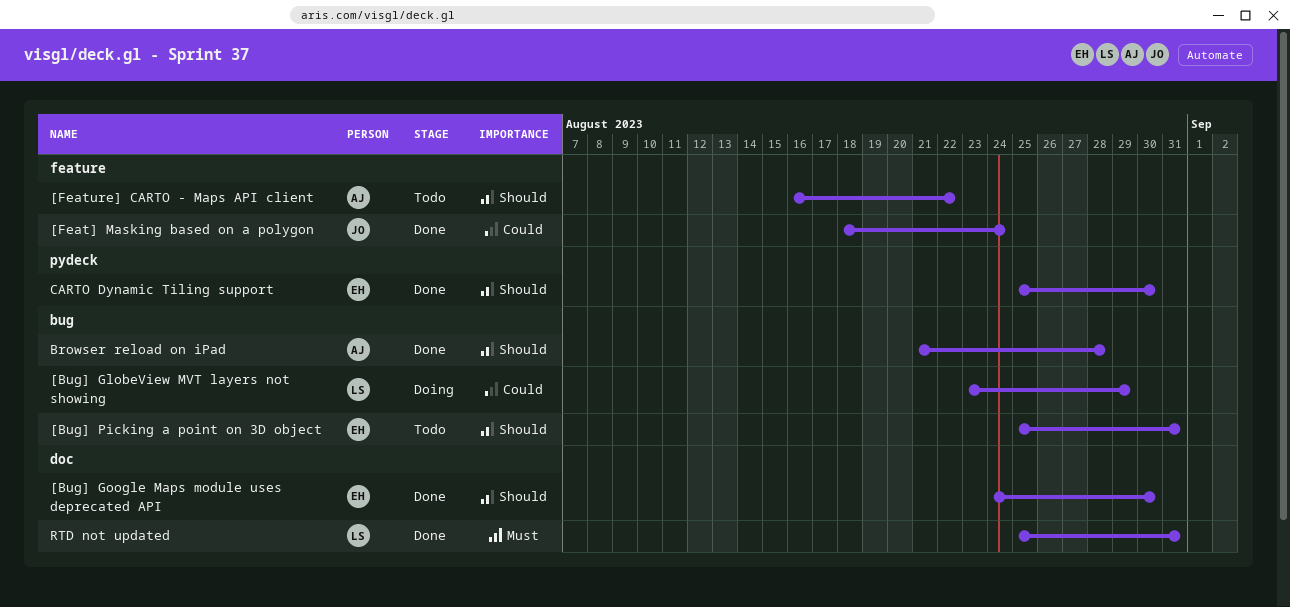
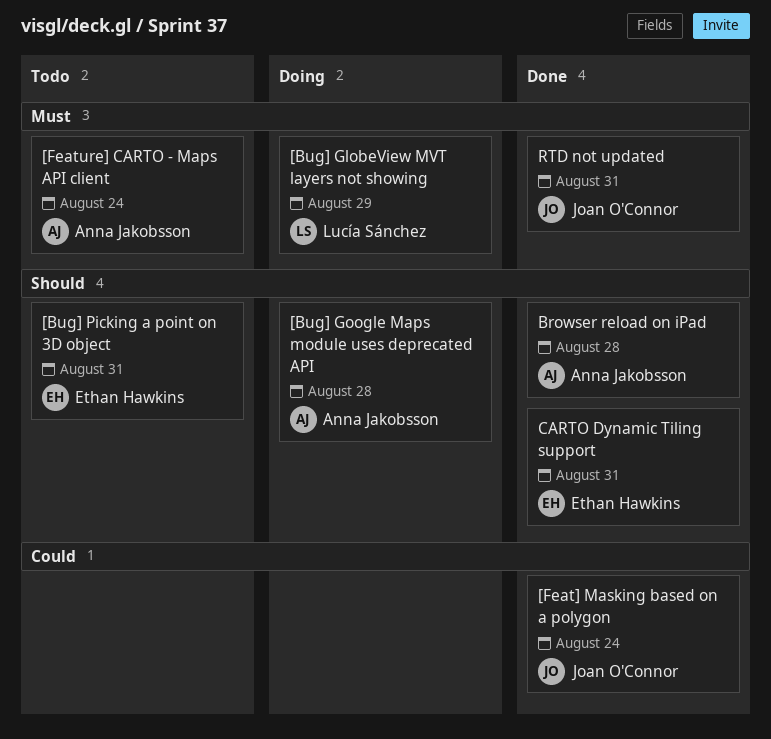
[Bug] GlobeView MVT layers not showing, priority: Could -> Must
[Bug] Google Maps module uses deprecated API, status: Done -> Doing
[Bug] Google Maps module uses deprecated API, owner: Ethan Hawkins -> Anna Jakobsson
[Bug] Google Maps module uses deprecated API, due: Aug 30 -> Aug 28
[Feature] CARTO - Maps API client, priority: Should -> Must
[Feature] CARTO - Maps API client, due: Aug 22 -> Aug 24
CARTO Dynamic Tiling support, due: Aug 30 -> Aug 31
RTD not updated, owner: Lucía Sánchez -> Joan O'Connor

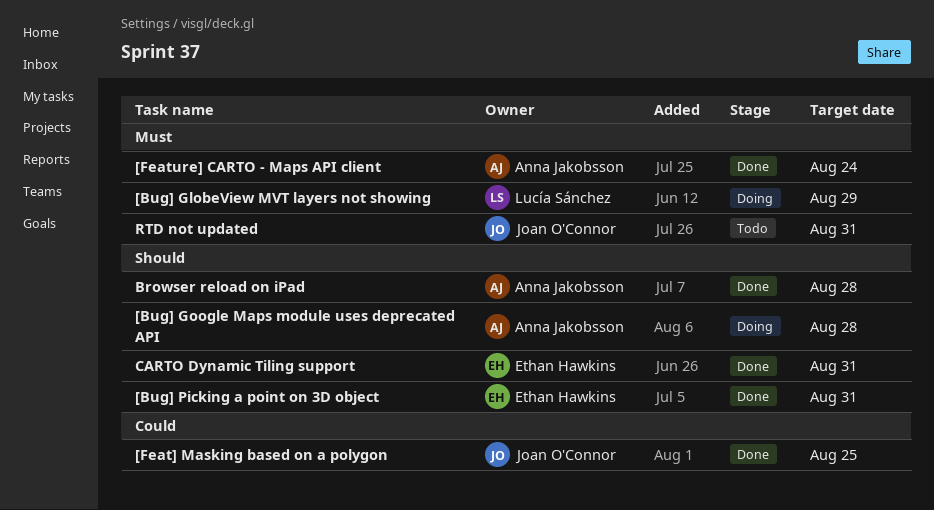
[Bug] Picking a point on 3D object, status: Todo -> Done
[Feat] Masking based on a polygon, due: Aug 24 -> Aug 25
[Feature] CARTO - Maps API client, status: Todo -> Done
RTD not updated, status: Done -> Todo

